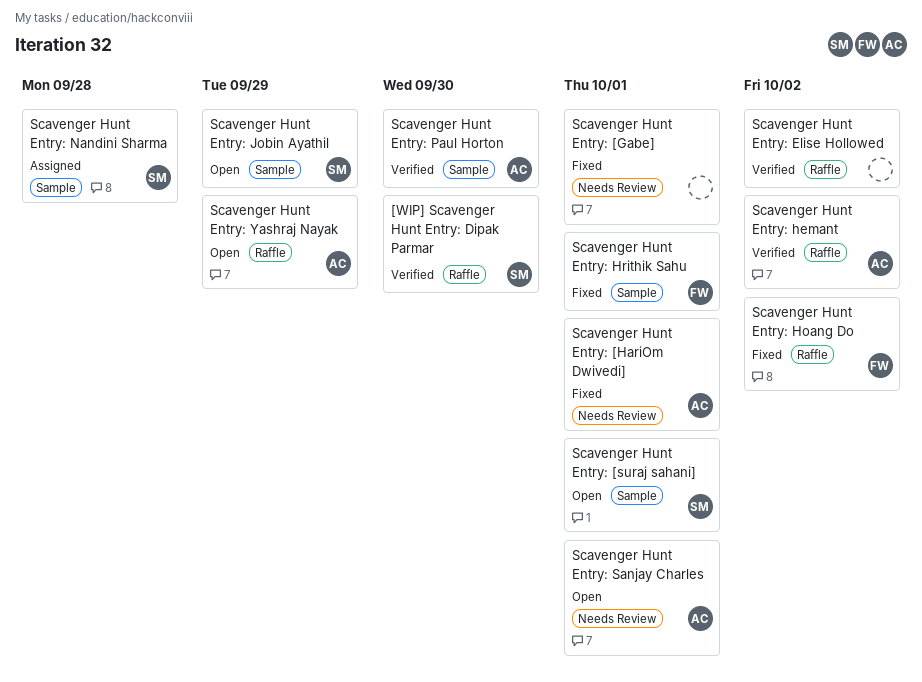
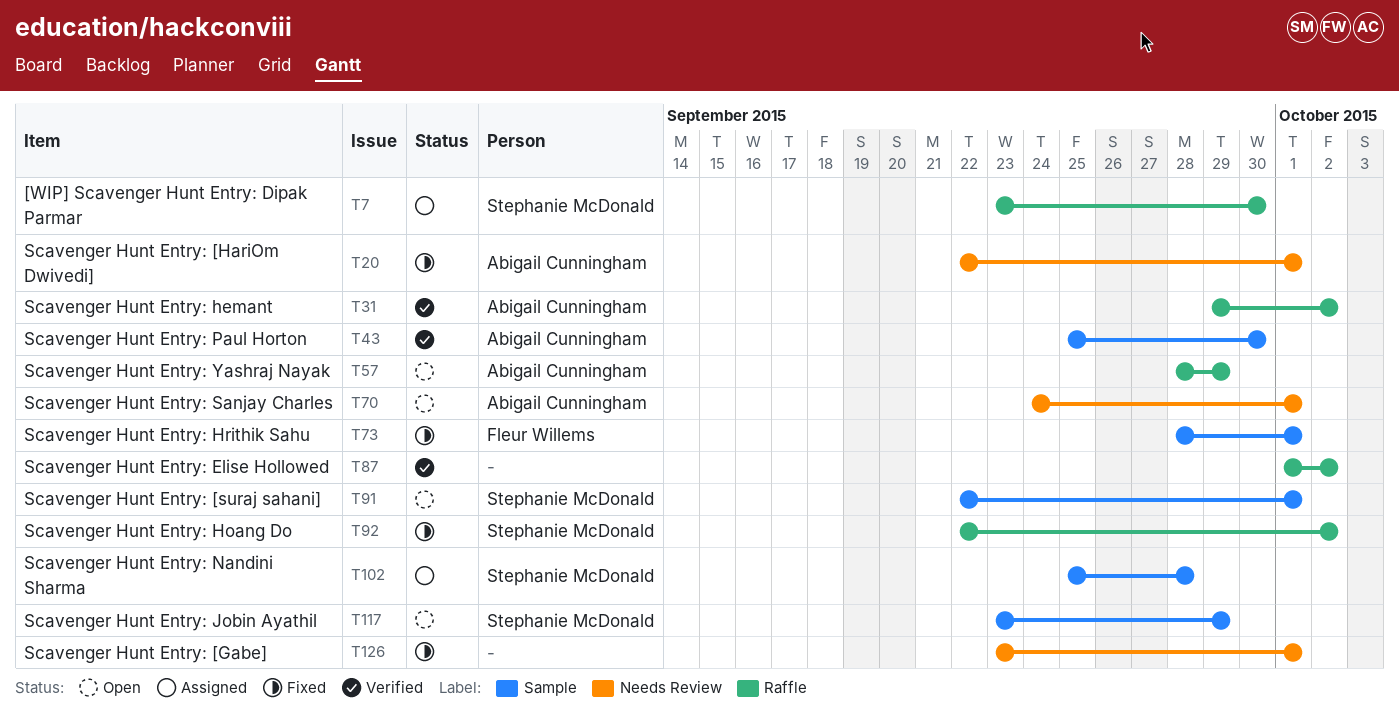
[WIP] Scavenger Hunt Entry: Dipak Parmar, status: Verified -> Assigned
Scavenger Hunt Entry: Hoang Do, owner: Fleur Willems -> Stephanie McDonald

